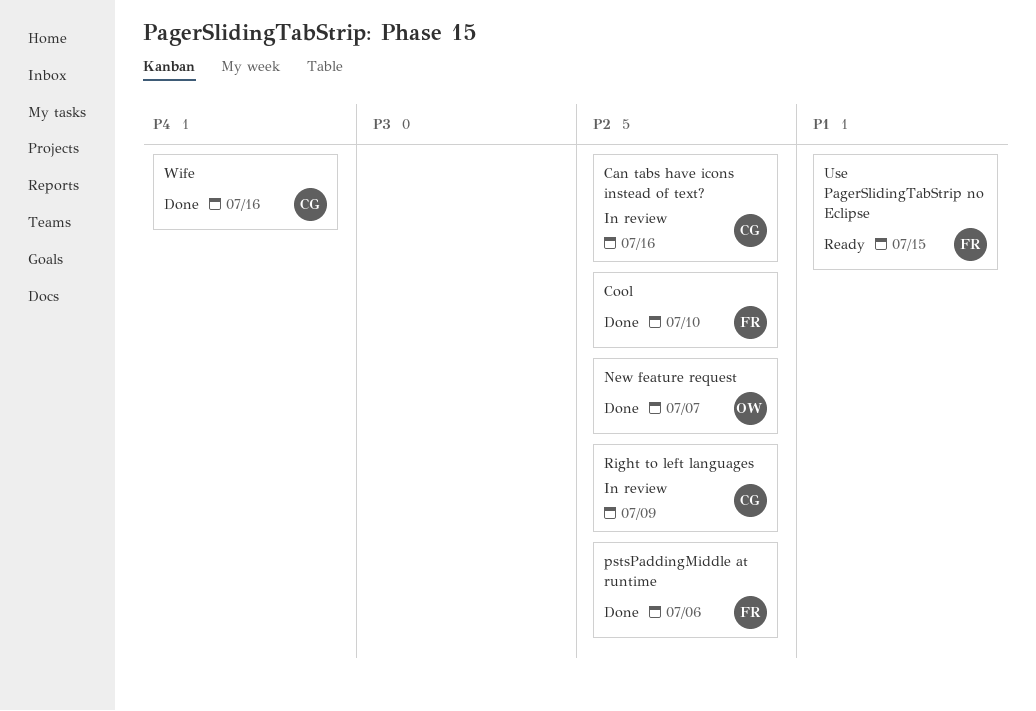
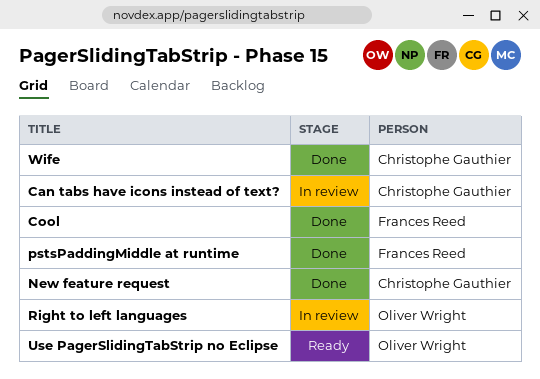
New feature request, owner: Oliver Wright -> Christophe Gauthier
Right to left languages, owner: Christophe Gauthier -> Oliver Wright
Use PagerSlidingTabStrip no Eclipse, owner: Frances Reed -> Oliver Wright

